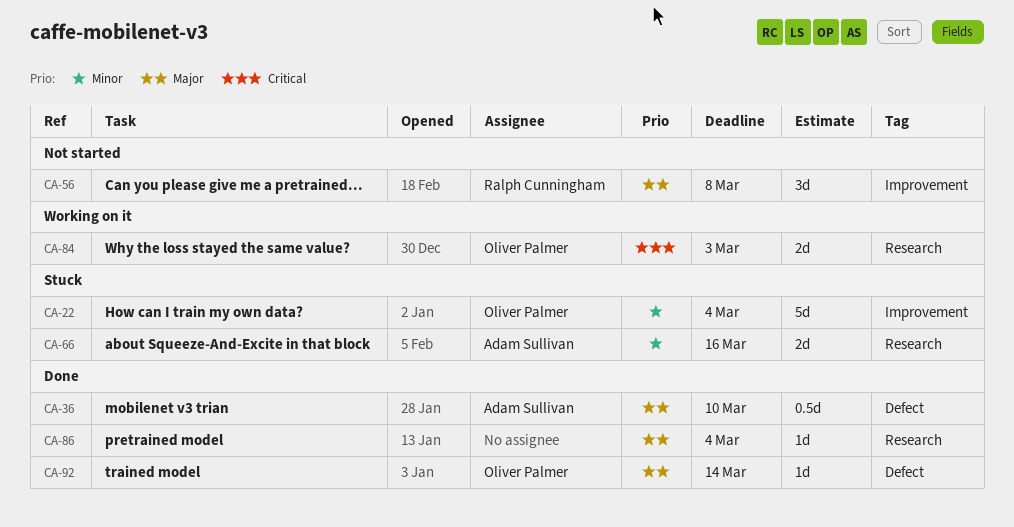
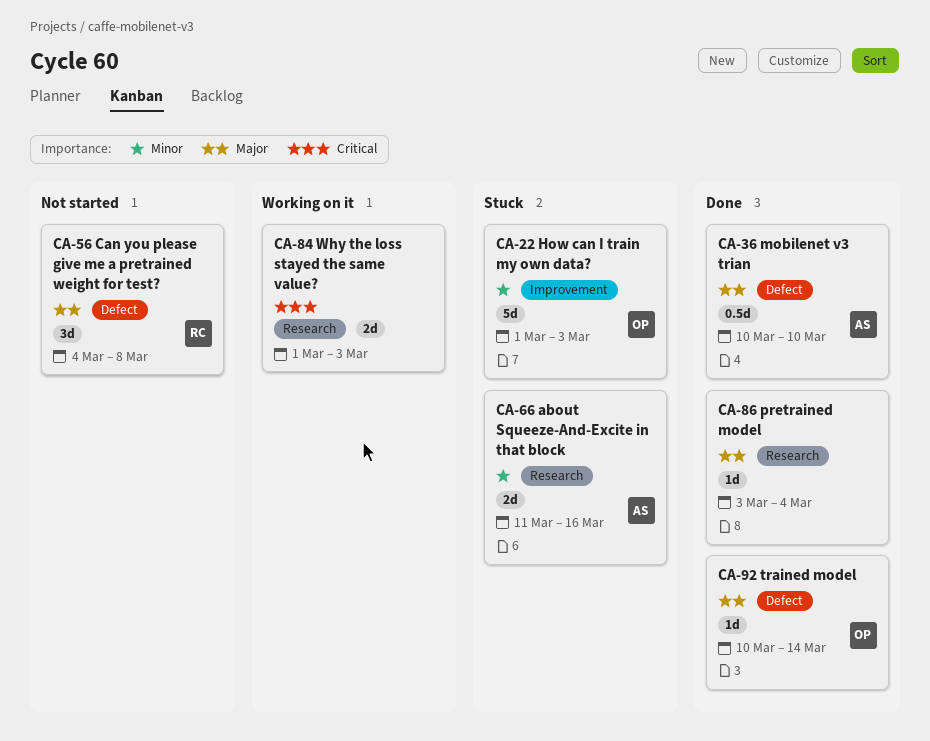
CA-22, due: Mar 4 -> Mar 3
CA-56, label: Improvement -> Defect
CA-84, owner: Oliver Palmer -> none

